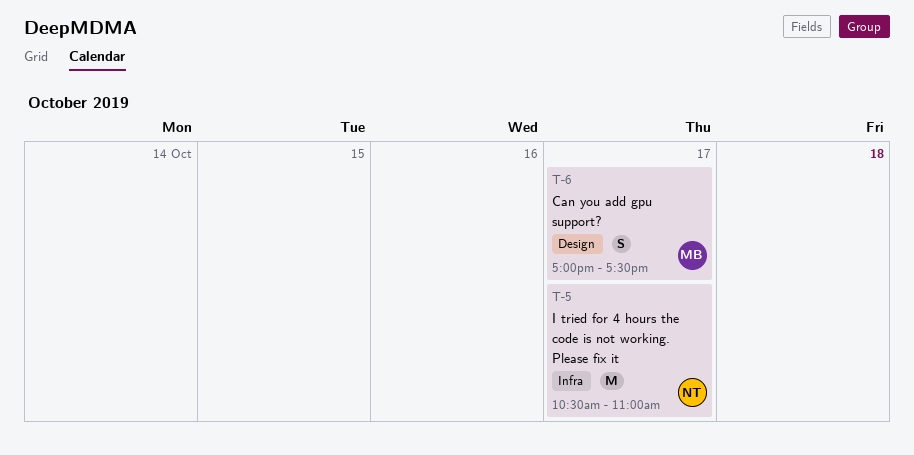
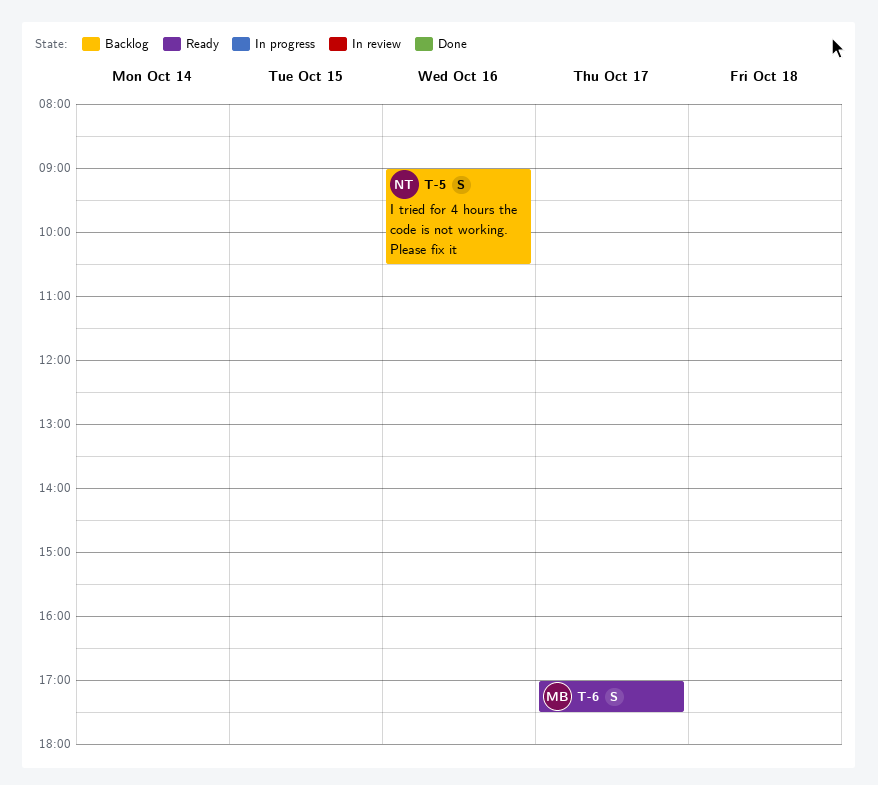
T-5, estimate: M -> S
T-5, day: Oct 17 -> Oct 16
T-5, begins: 10:30 -> 09:00
T-5, ends: 11:00 -> 10:30

